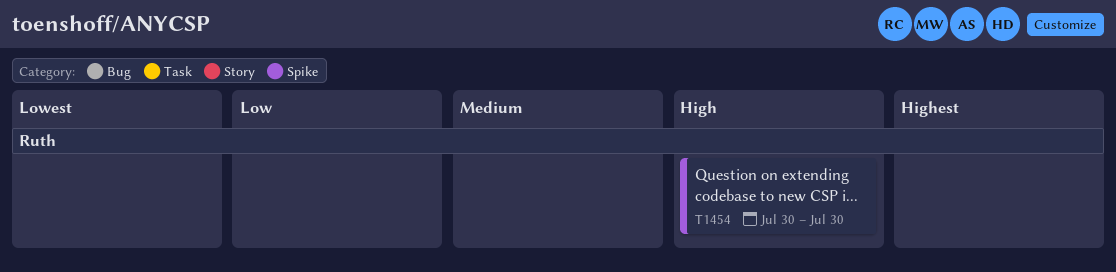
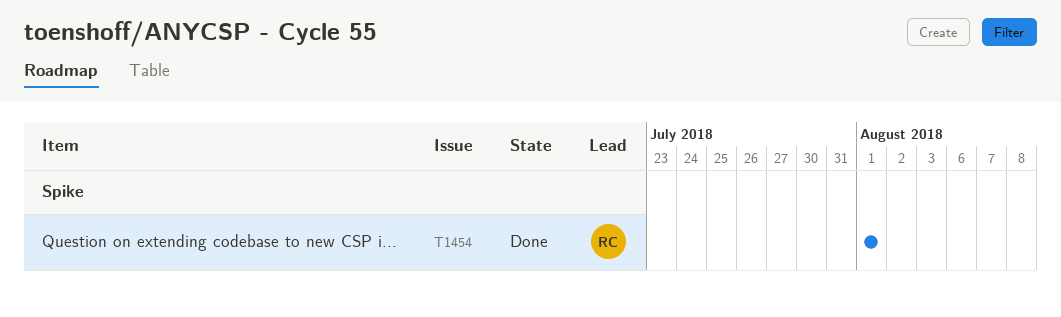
T1454, start: Jul 30 -> Aug 1
T1454, due: Jul 30 -> Aug 1

